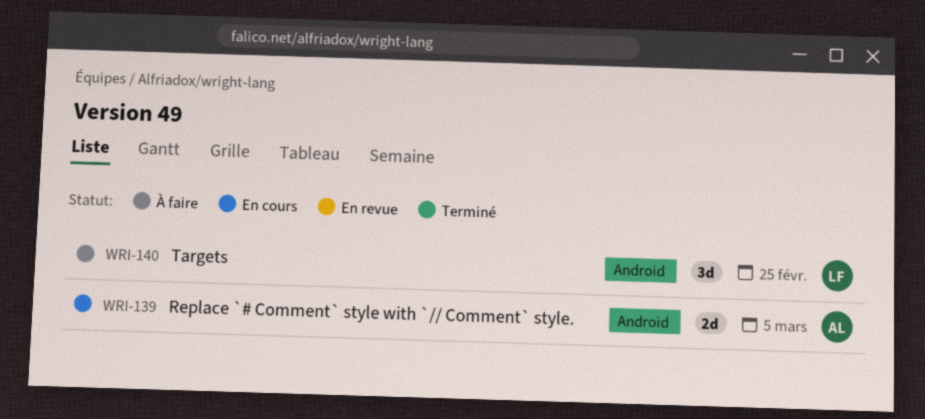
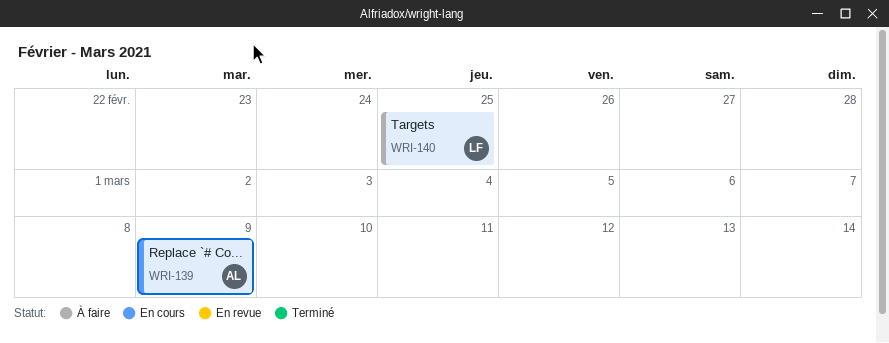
WRI-139, due: Mar 5 -> Mar 9

